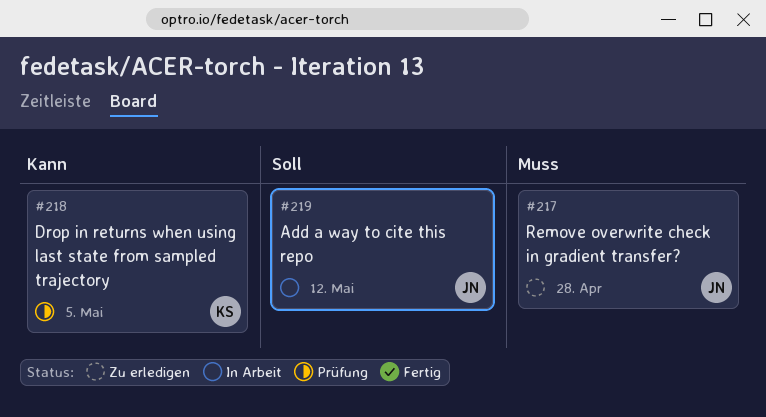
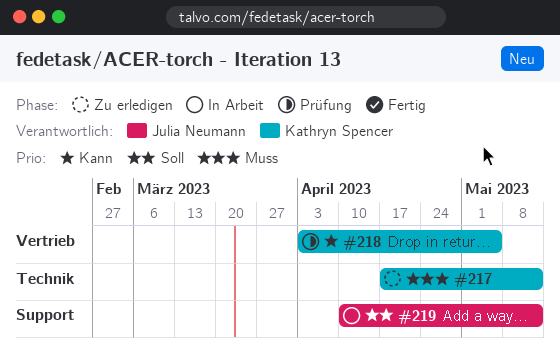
#217, owner: Julia Neumann -> Kathryn Spencer
#217, due: Apr 28 -> May 12

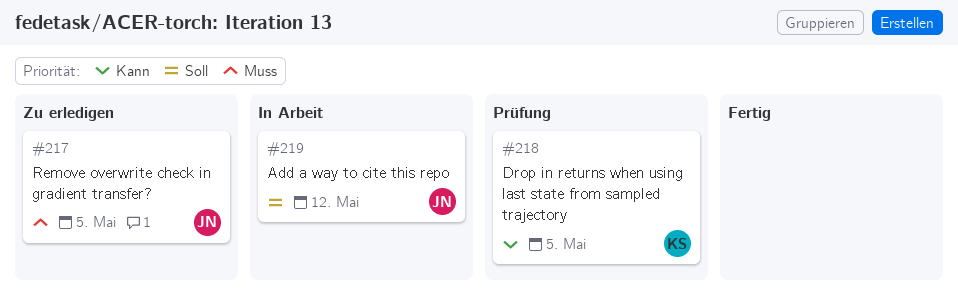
#217, owner: Kathryn Spencer -> Julia Neumann
#217, due: May 12 -> May 5

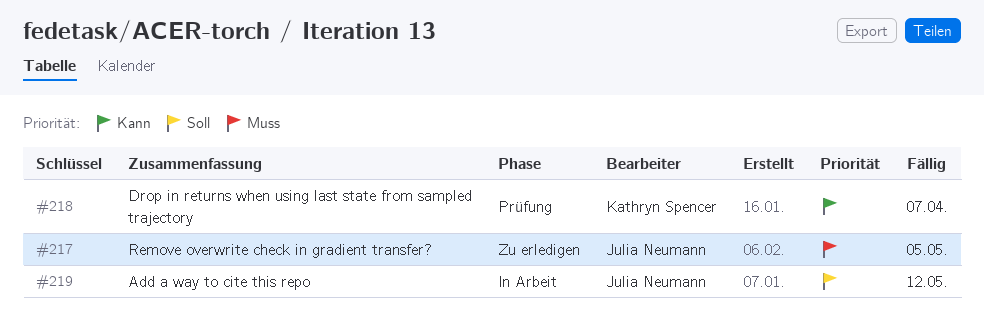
#218, due: May 5 -> Apr 7

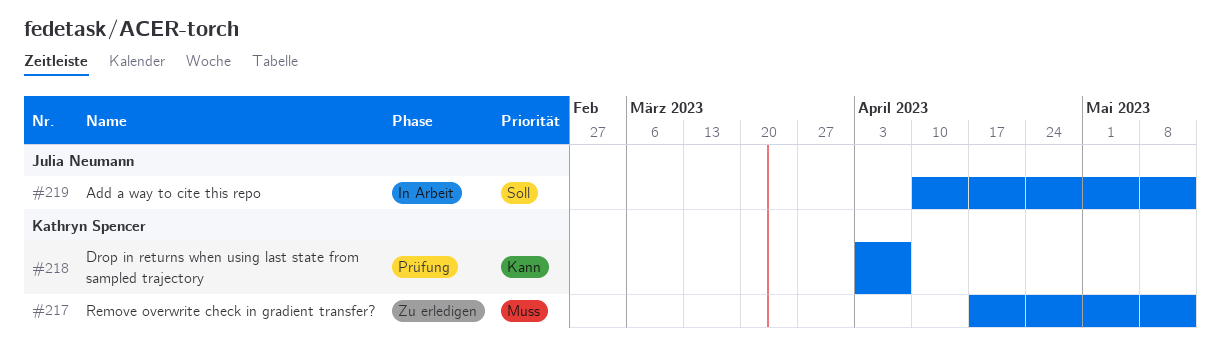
#217, owner: Julia Neumann -> Kathryn Spencer
#217, due: May 5 -> May 12

